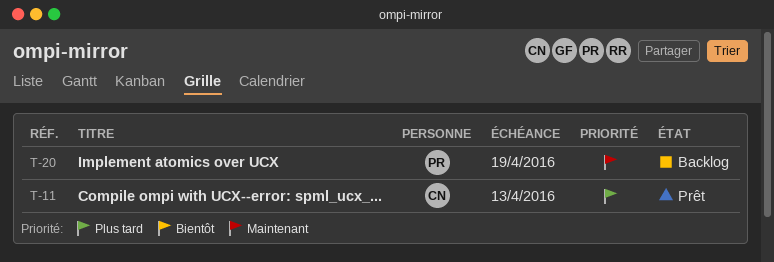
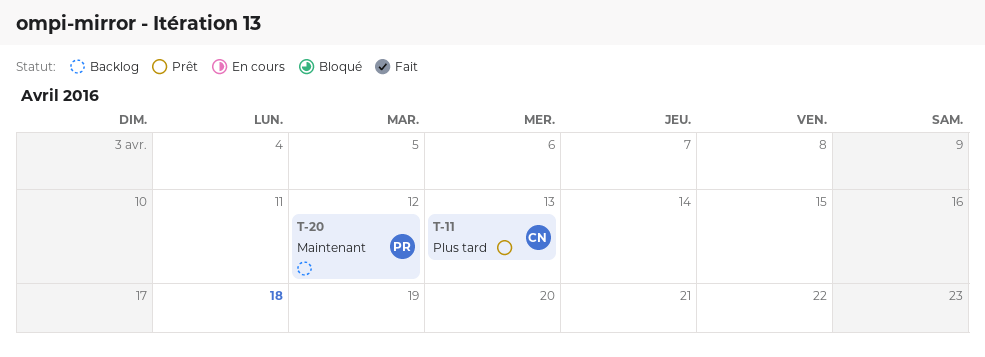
T-20, due: Apr 19 -> Apr 12

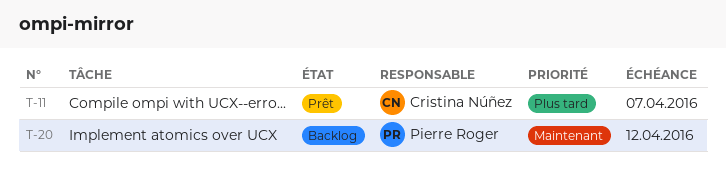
T-11, due: Apr 13 -> Apr 7

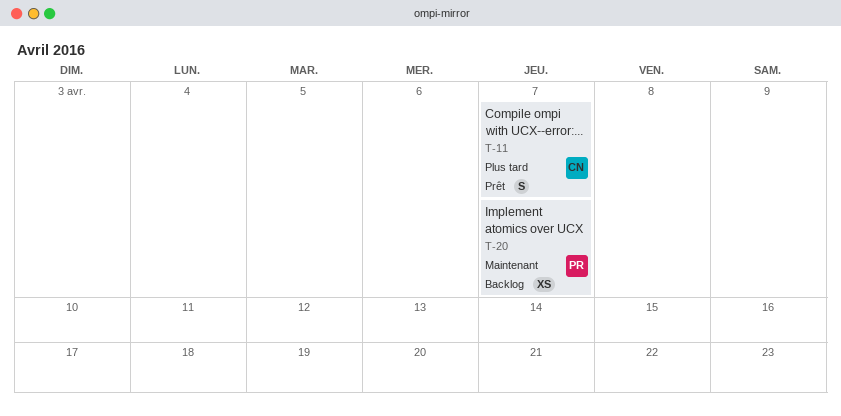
T-20, due: Apr 12 -> Apr 7

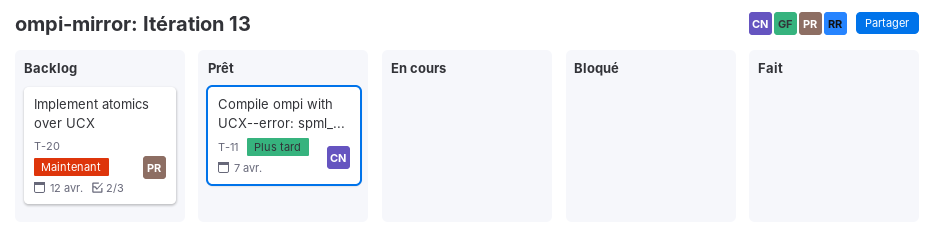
T-20, due: Apr 7 -> Apr 12

